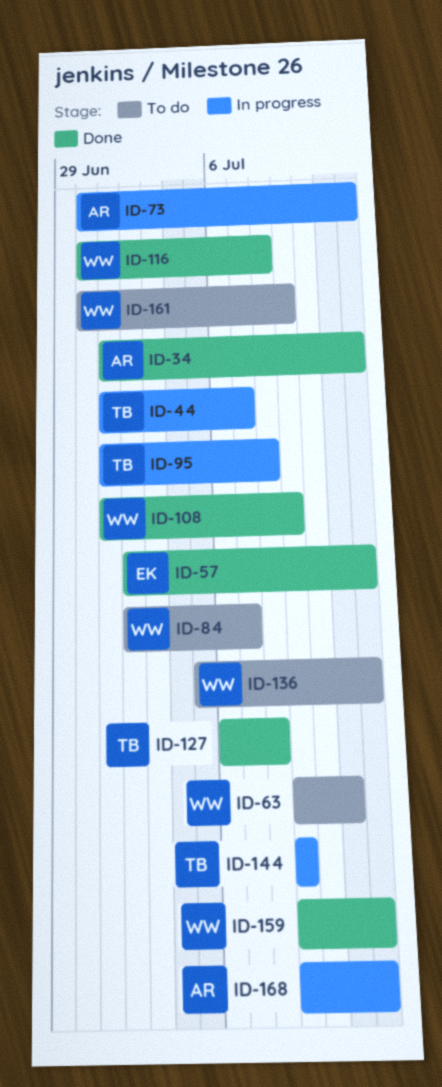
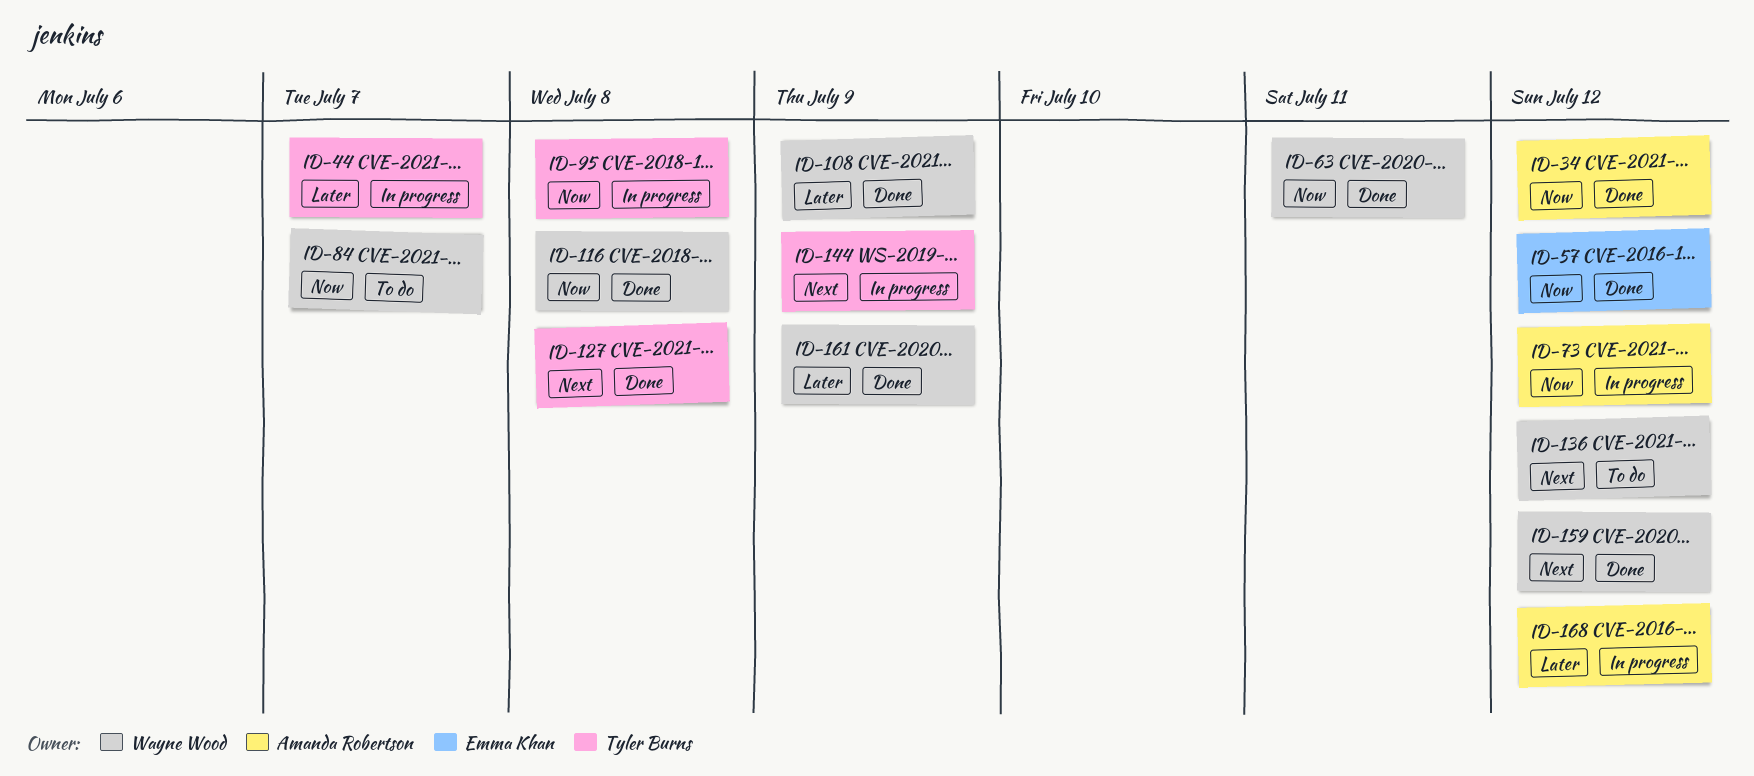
ID-63, status: To do -> Done
ID-161, status: To do -> Done

